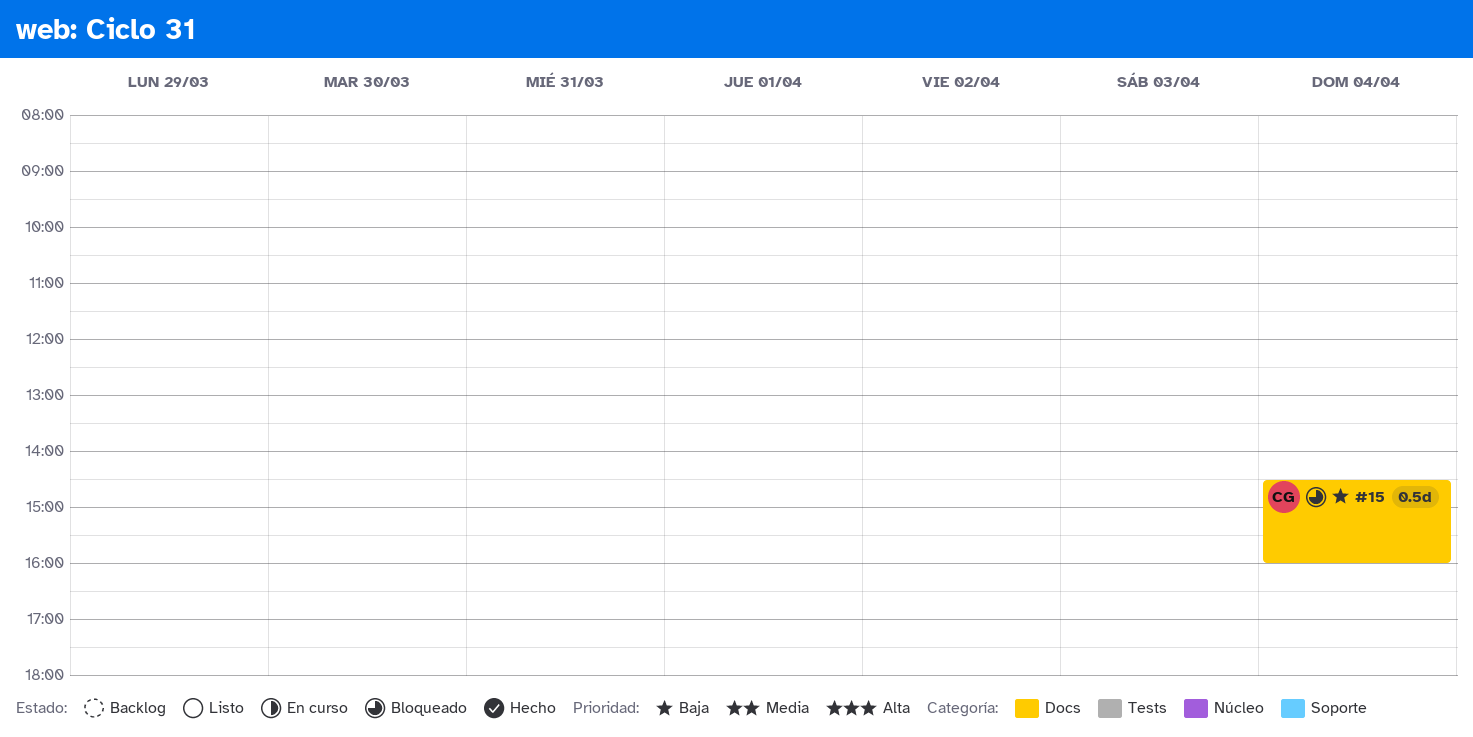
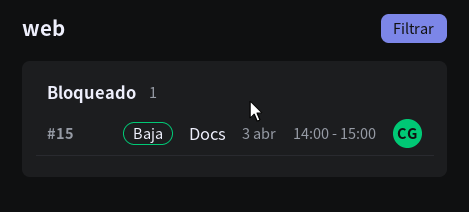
#15, day: Apr 4 -> Apr 3
#15, begins: 14:30 -> 14:00
#15, ends: 16:00 -> 15:00

